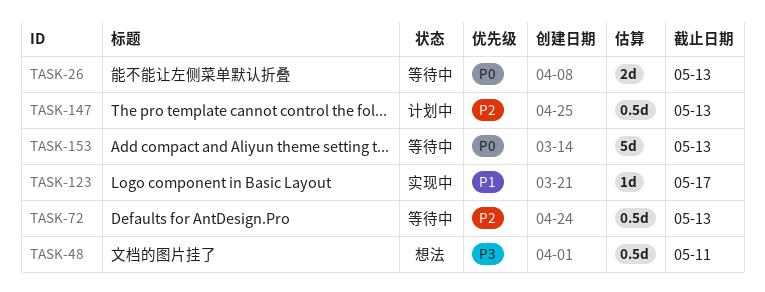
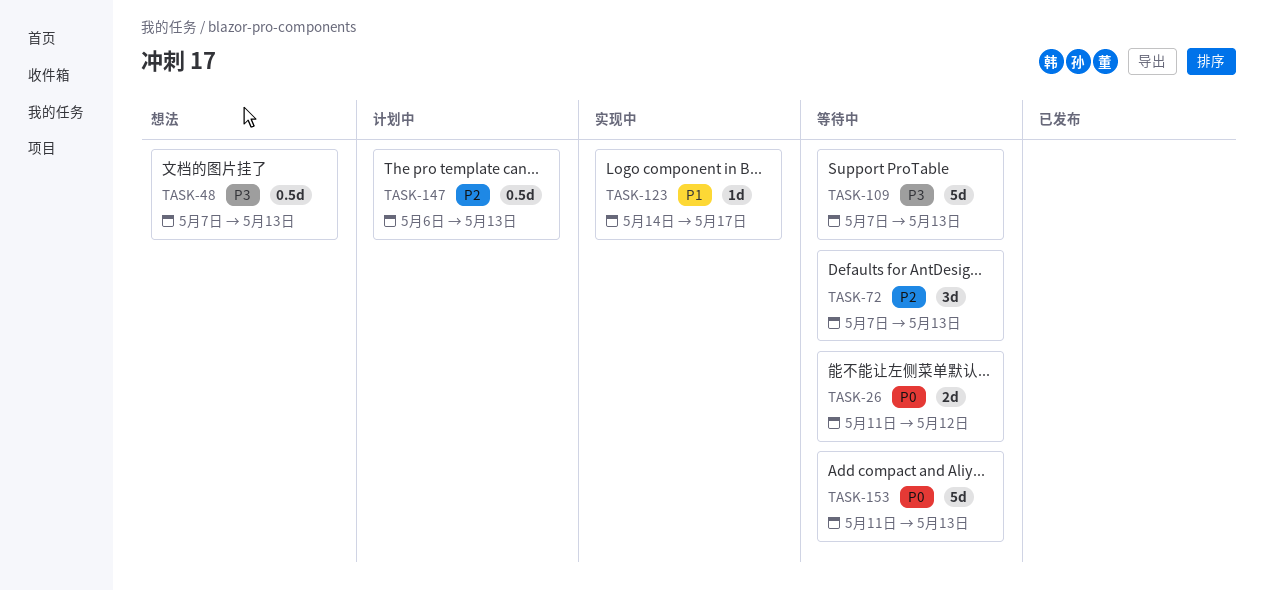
TASK-26, due: May 13 -> May 12
TASK-48, due: May 11 -> May 13
TASK-72, estimate: 0.5d -> 3d
TASK-109: none -> present

